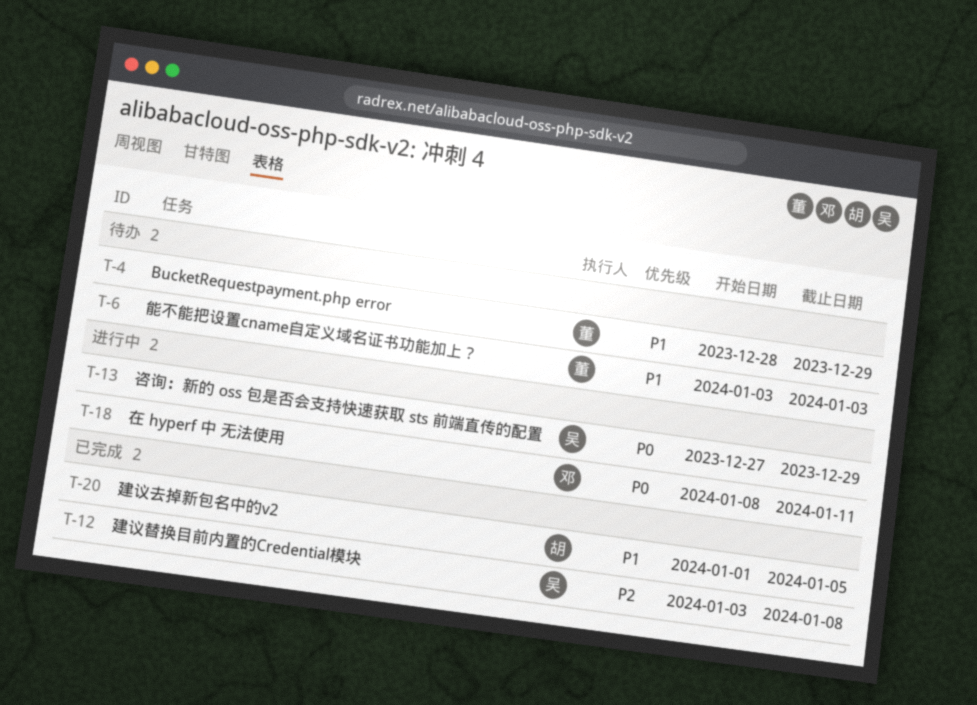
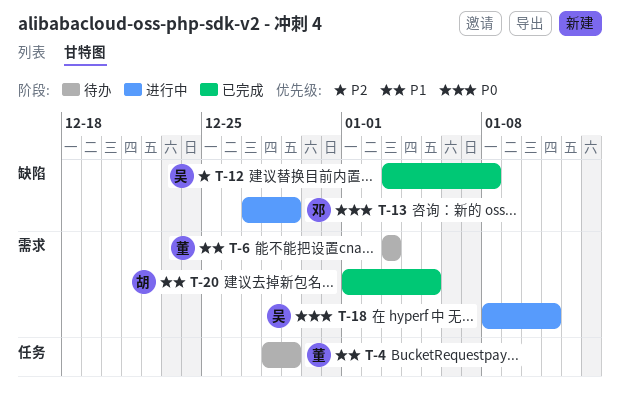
T-13, owner: 吴 -> 邓
T-18, owner: 邓 -> 吴

